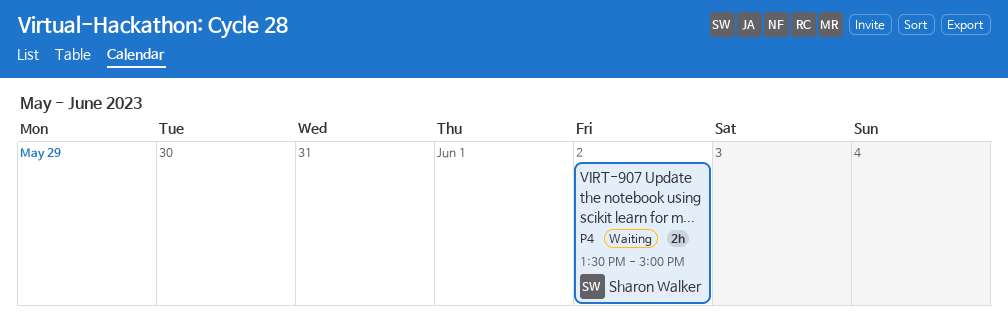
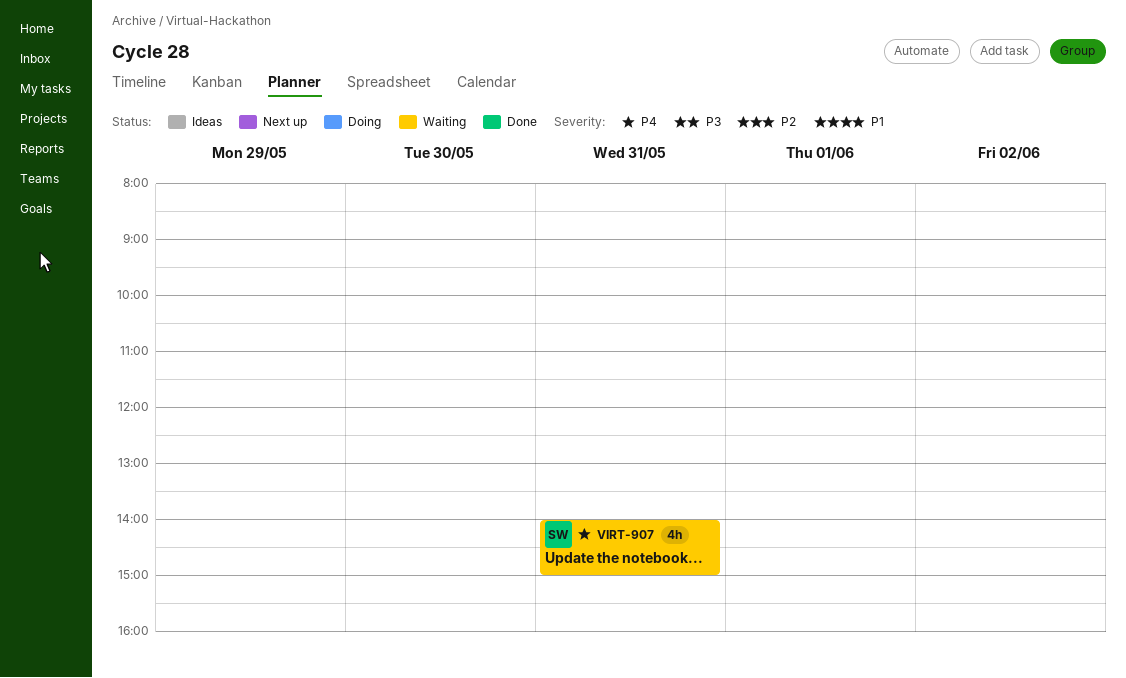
VIRT-907, estimate: 2h -> 4h
VIRT-907, day: Jun 2 -> May 31
VIRT-907, begins: 13:30 -> 14:00

